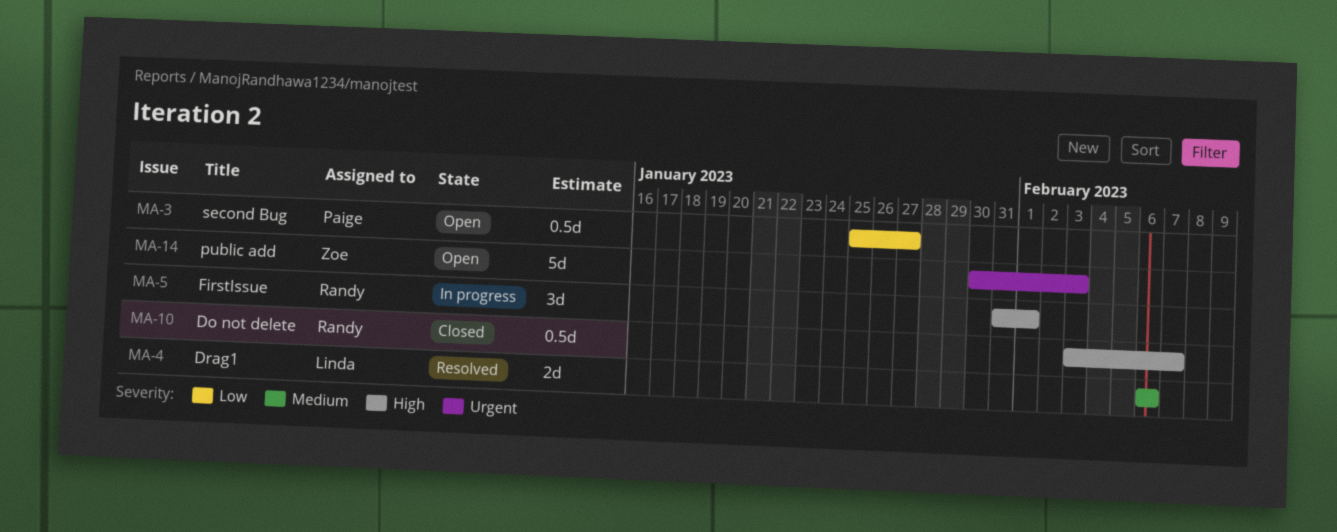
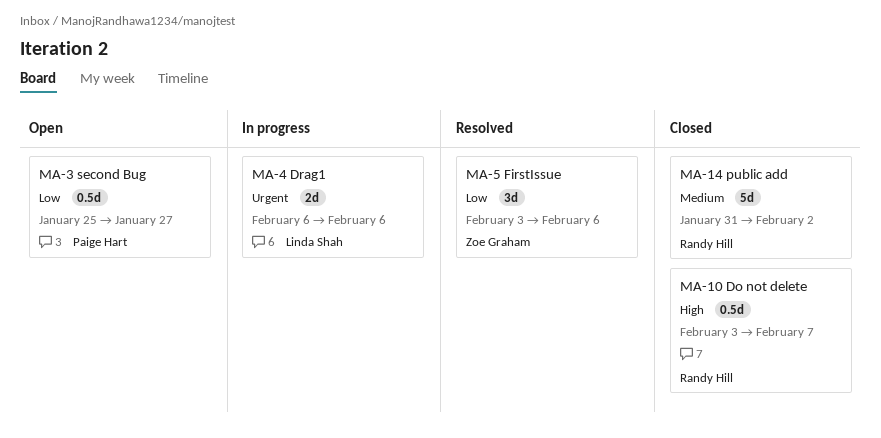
MA-4, status: Resolved -> In progress
MA-4, priority: Medium -> Urgent
MA-5, status: In progress -> Resolved
MA-5, owner: Randy Hill -> Zoe Graham
MA-5, priority: High -> Low
MA-5, start: Jan 31 -> Feb 3
MA-5, due: Feb 1 -> Feb 6
MA-14, status: Open -> Closed
MA-14, owner: Zoe Graham -> Randy Hill
MA-14, priority: Urgent -> Medium
MA-14, start: Jan 30 -> Jan 31
MA-14, due: Feb 3 -> Feb 2

